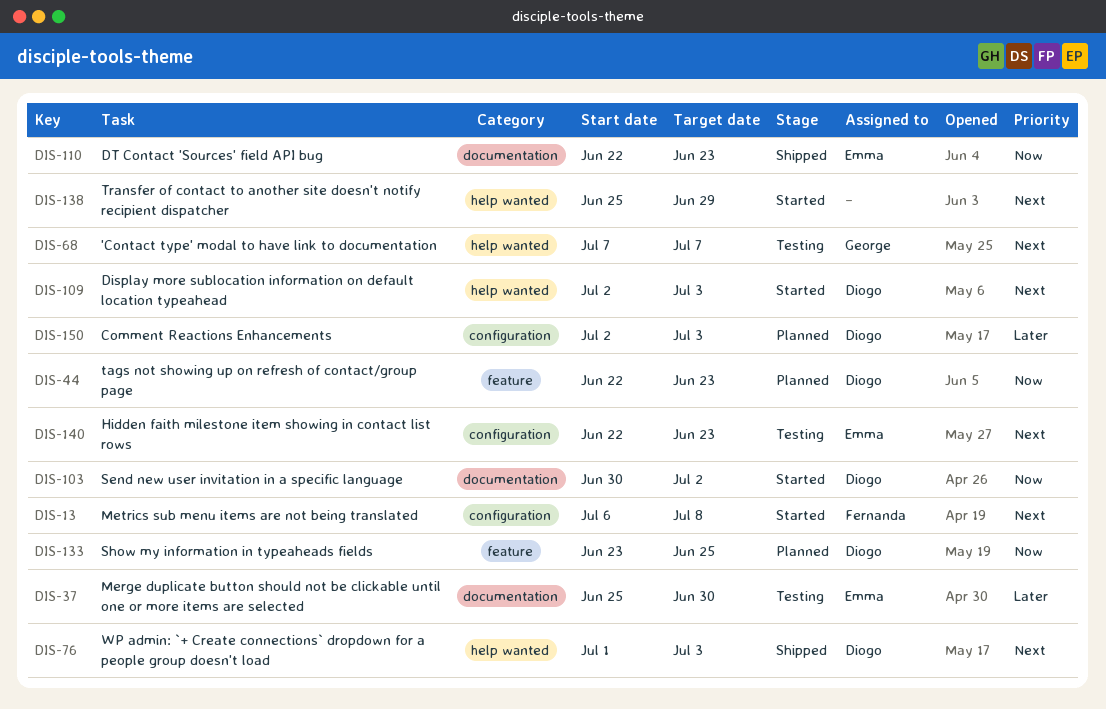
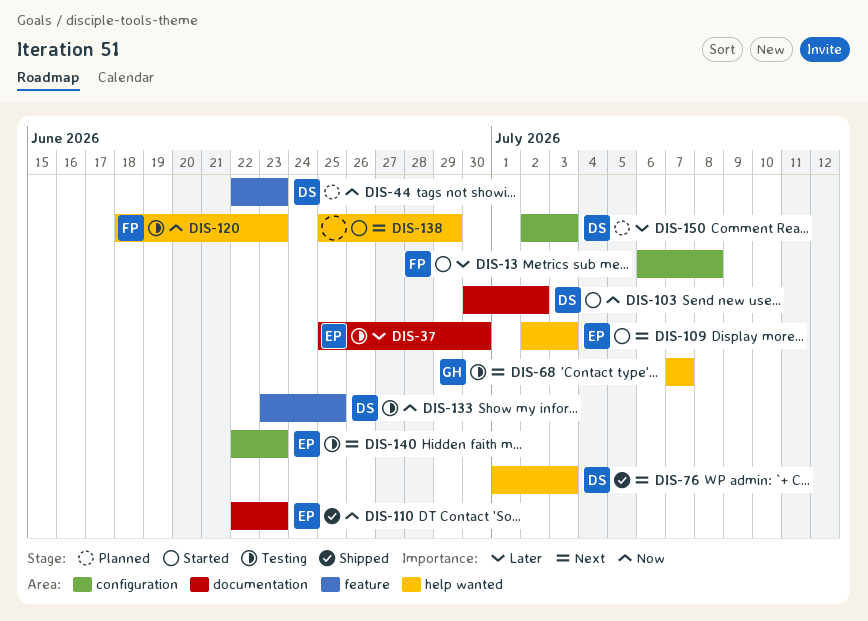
DIS-13, priority: Next -> Later
DIS-109, owner: Diogo -> Emma
DIS-120: none -> present
DIS-133, status: Planned -> Testing

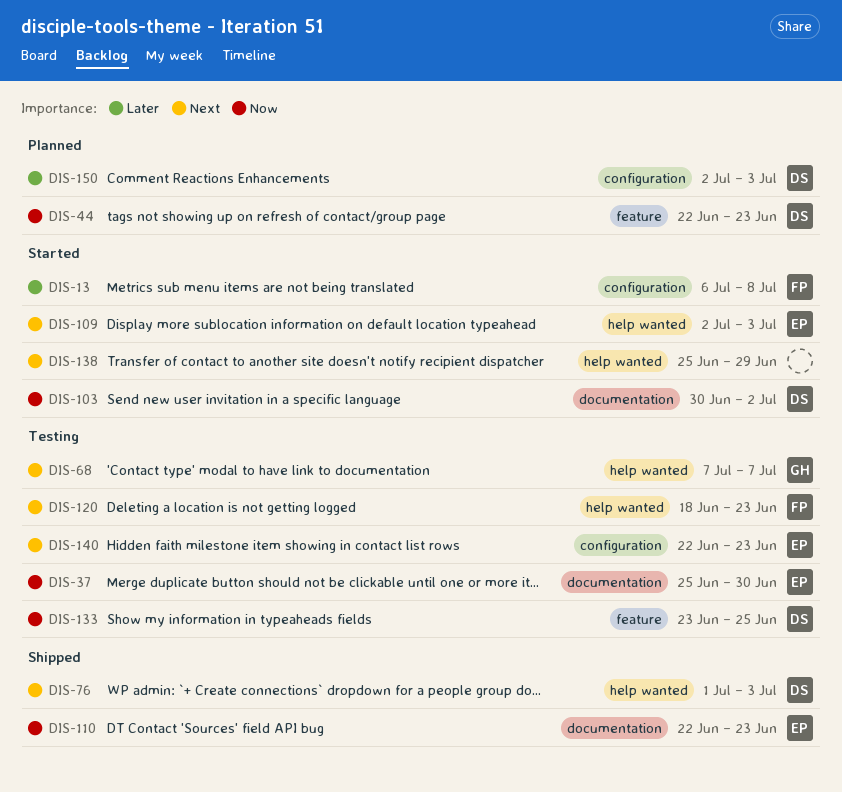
DIS-37, priority: Later -> Now
DIS-120, priority: Now -> Next

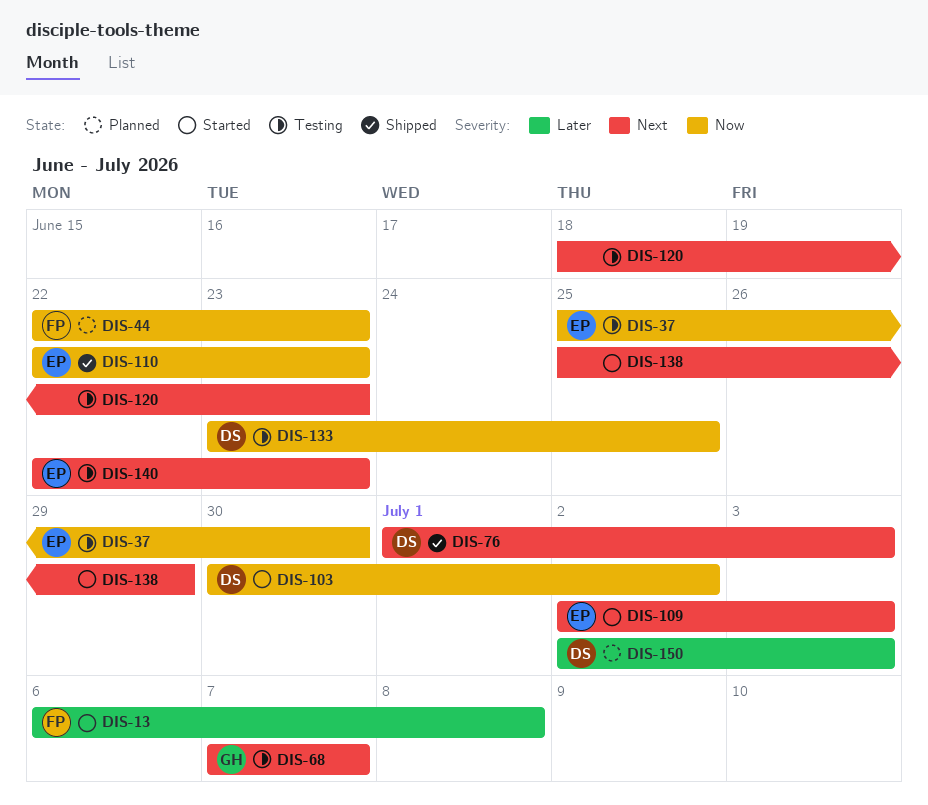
DIS-44, owner: DS -> FP
DIS-120, owner: FP -> none

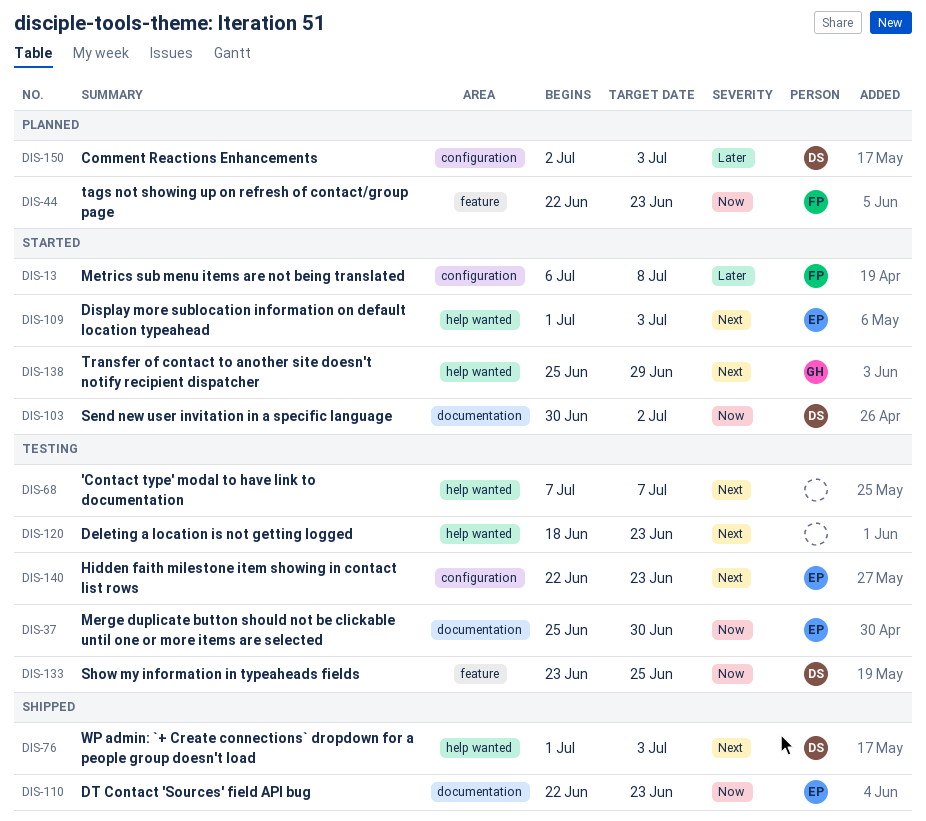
DIS-68, owner: GH -> none
DIS-109, start: Jul 2 -> Jul 1
DIS-138, owner: none -> GH

